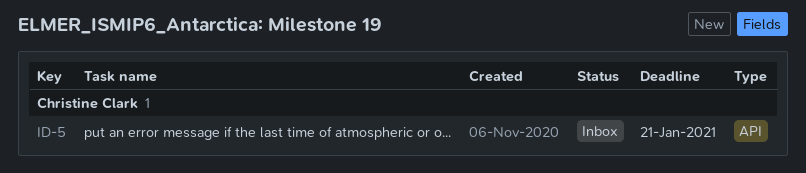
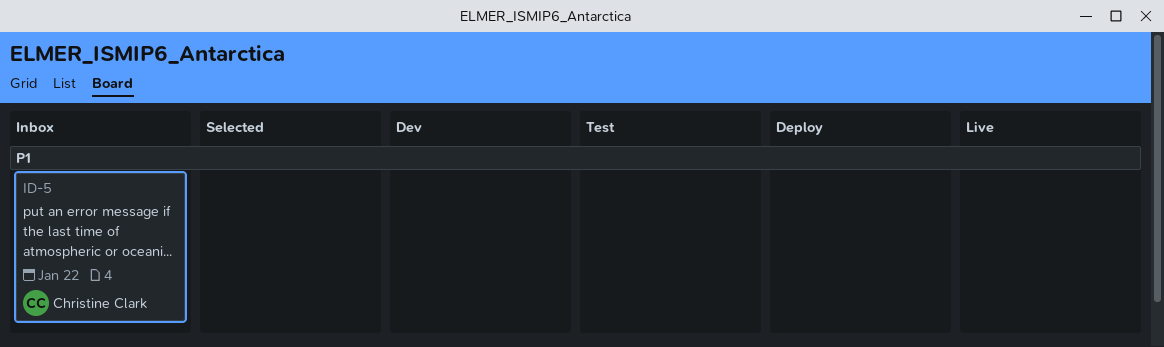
ID-5, due: Jan 21 -> Jan 22

